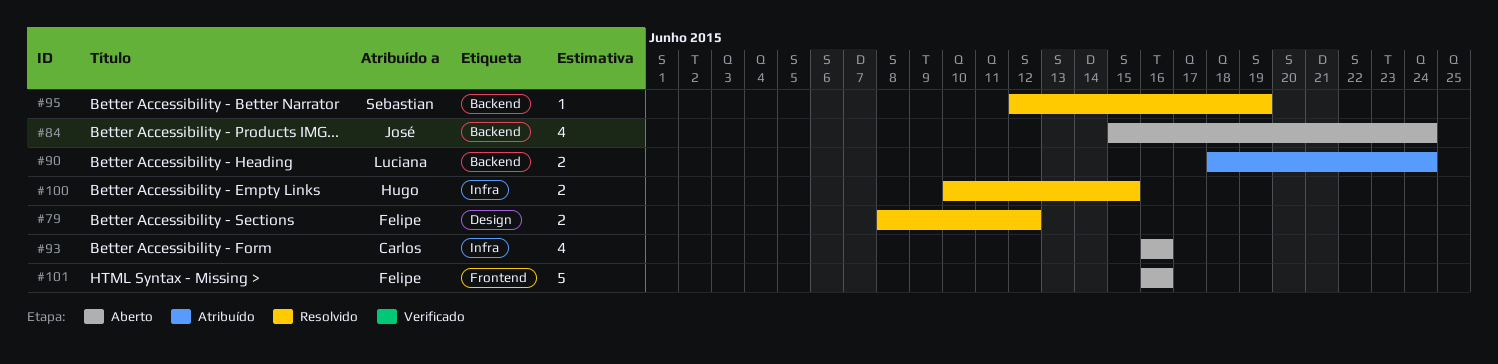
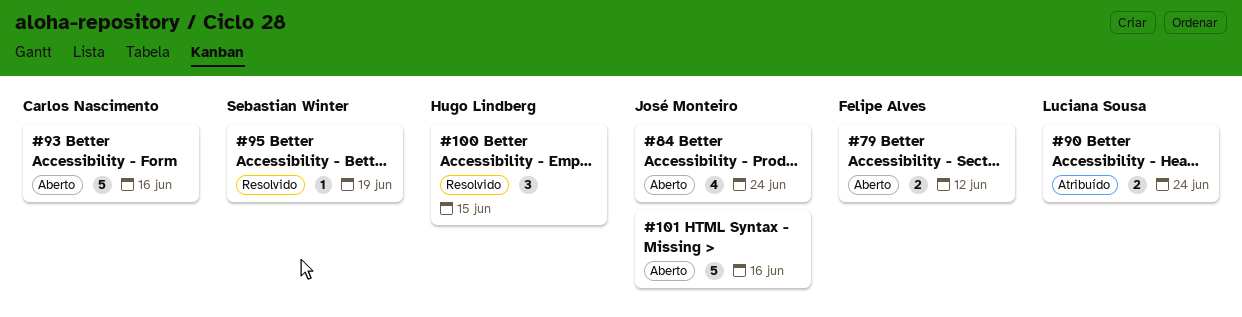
#79, status: Resolvido -> Aberto
#93, estimate: 4 -> 5
#100, estimate: 2 -> 3
#101, owner: Felipe Alves -> José Monteiro

